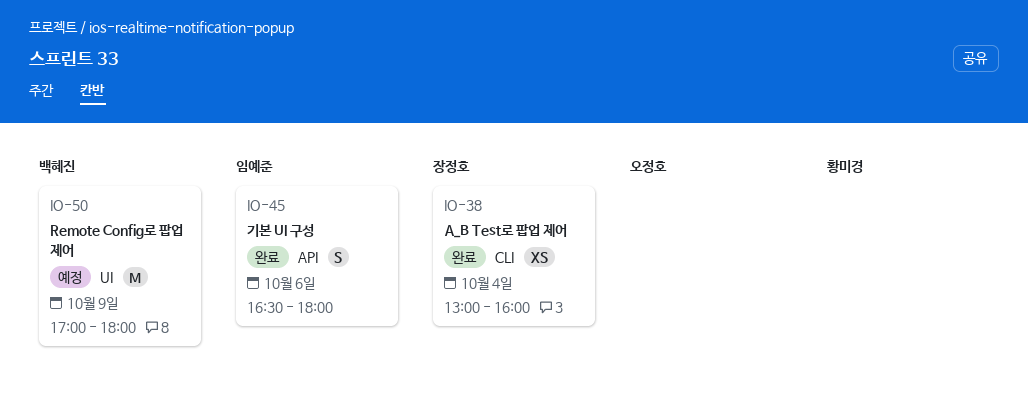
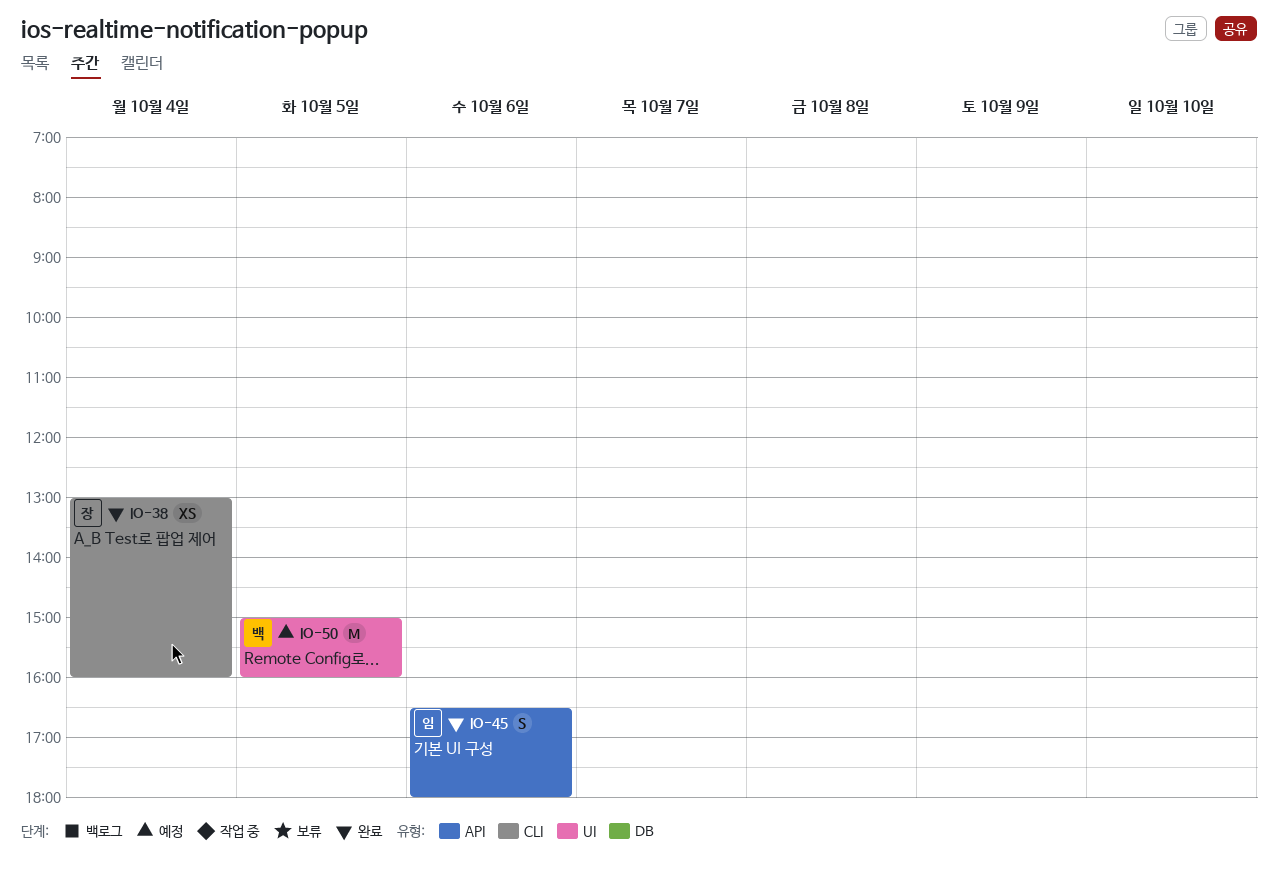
IO-50, day: Oct 9 -> Oct 5
IO-50, begins: 17:00 -> 15:00
IO-50, ends: 18:00 -> 16:00

